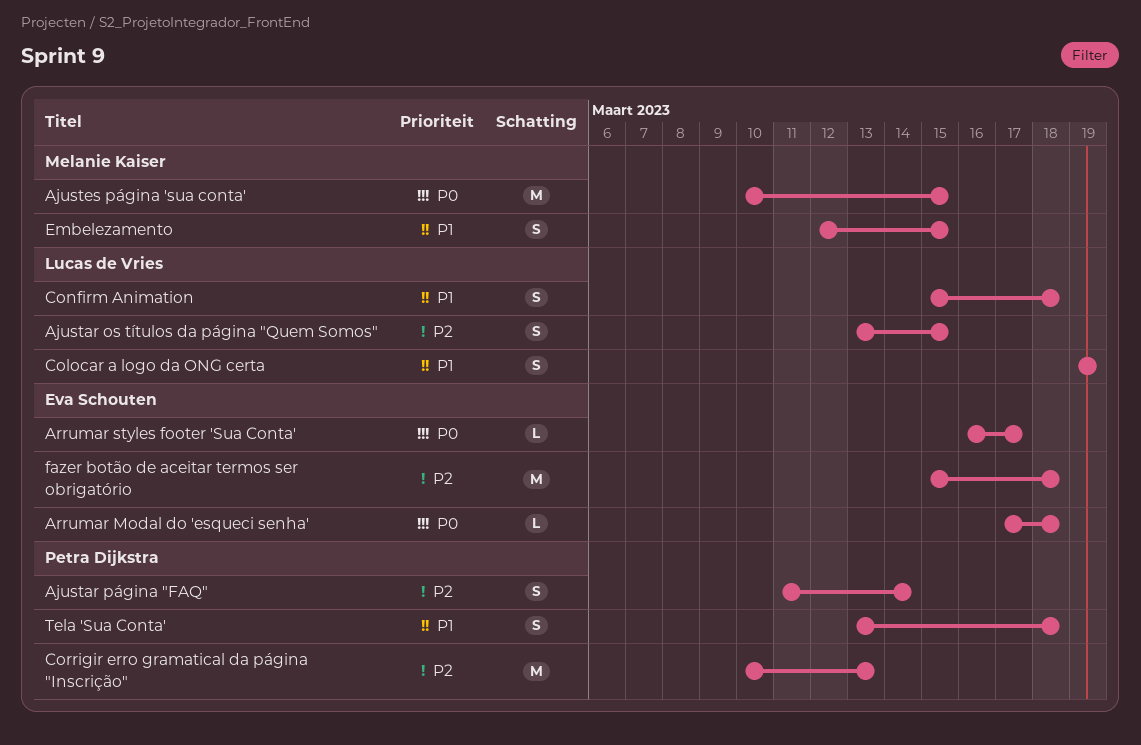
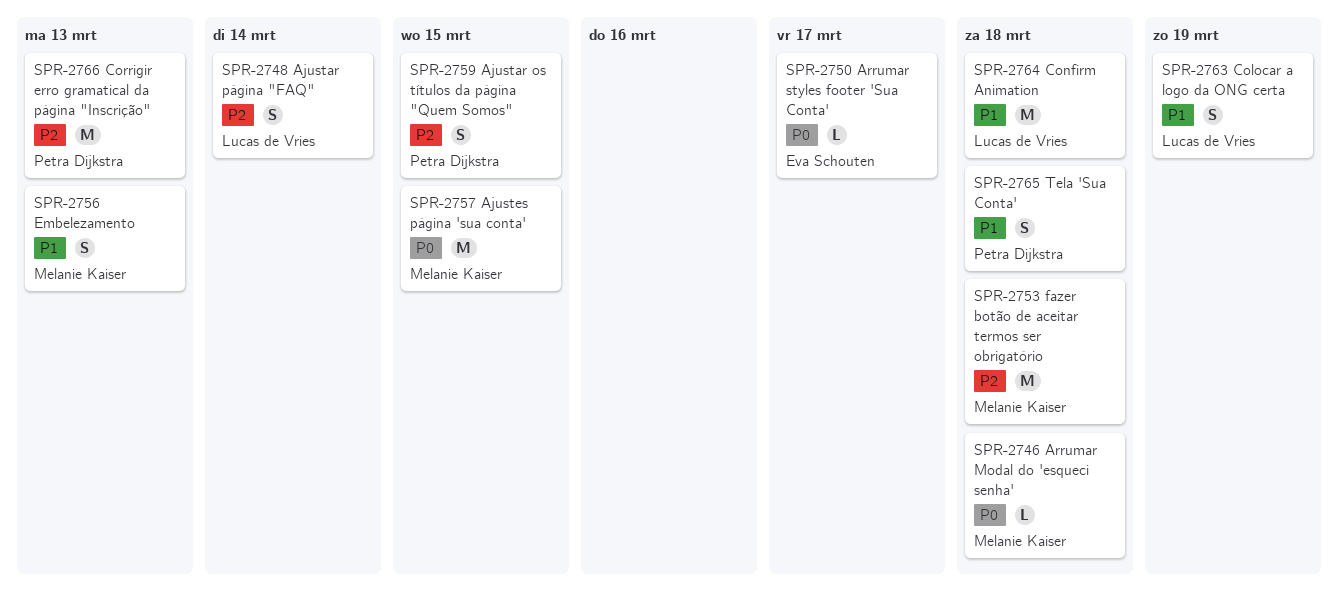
Ajustar os títulos da página "Quem Somos", owner: Lucas de Vries -> Petra Dijkstra
Ajustar página "FAQ", owner: Petra Dijkstra -> Lucas de Vries
Arrumar Modal do 'esqueci senha', owner: Eva Schouten -> Melanie Kaiser
Confirm Animation, estimate: S -> M
Embelezamento, due: Mar 15 -> Mar 13
fazer botão de aceitar termos ser obrigatório, owner: Eva Schouten -> Melanie Kaiser

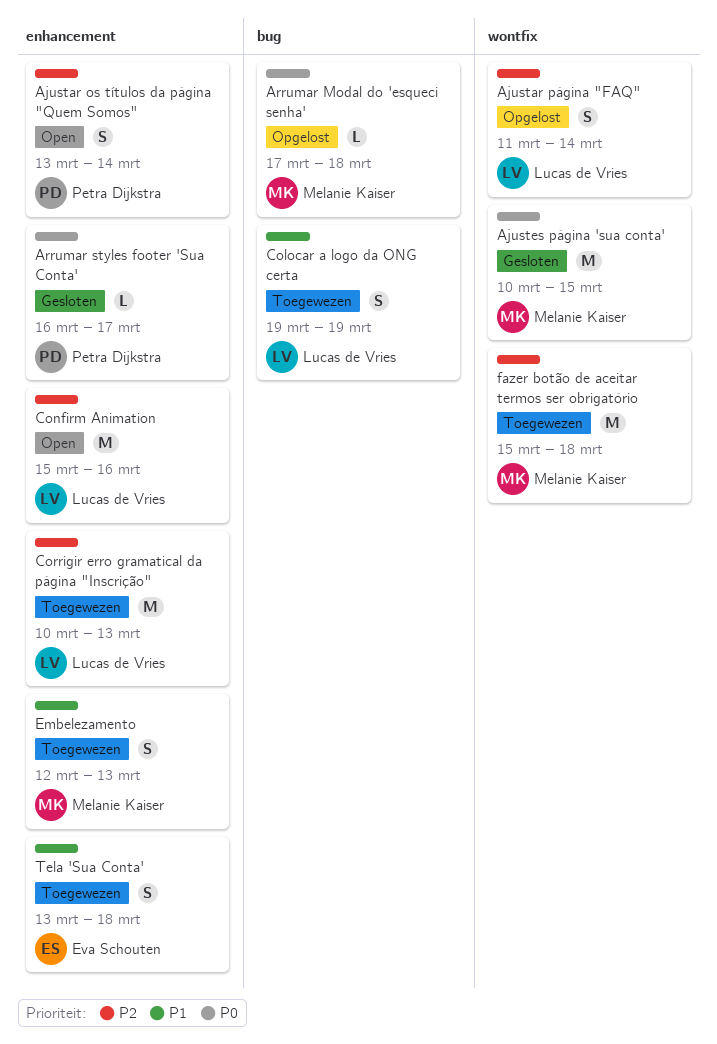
Ajustar os títulos da página "Quem Somos", due: Mar 15 -> Mar 14
Arrumar styles footer 'Sua Conta', owner: Eva Schouten -> Petra Dijkstra
Confirm Animation, priority: P1 -> P2
Confirm Animation, due: Mar 18 -> Mar 16
Corrigir erro gramatical da página "Inscrição", owner: Petra Dijkstra -> Lucas de Vries
Tela 'Sua Conta', owner: Petra Dijkstra -> Eva Schouten

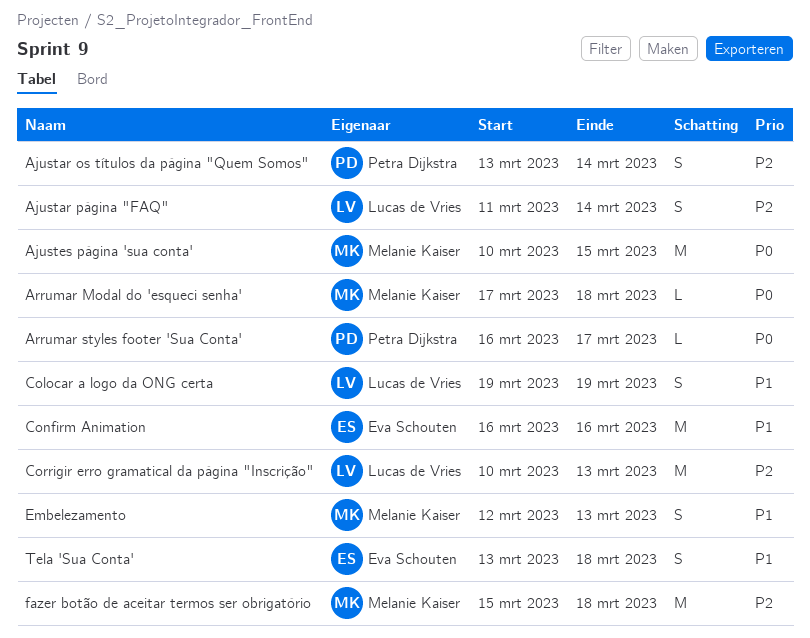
Confirm Animation, owner: Lucas de Vries -> Eva Schouten
Confirm Animation, priority: P2 -> P1
Confirm Animation, start: Mar 15 -> Mar 16

